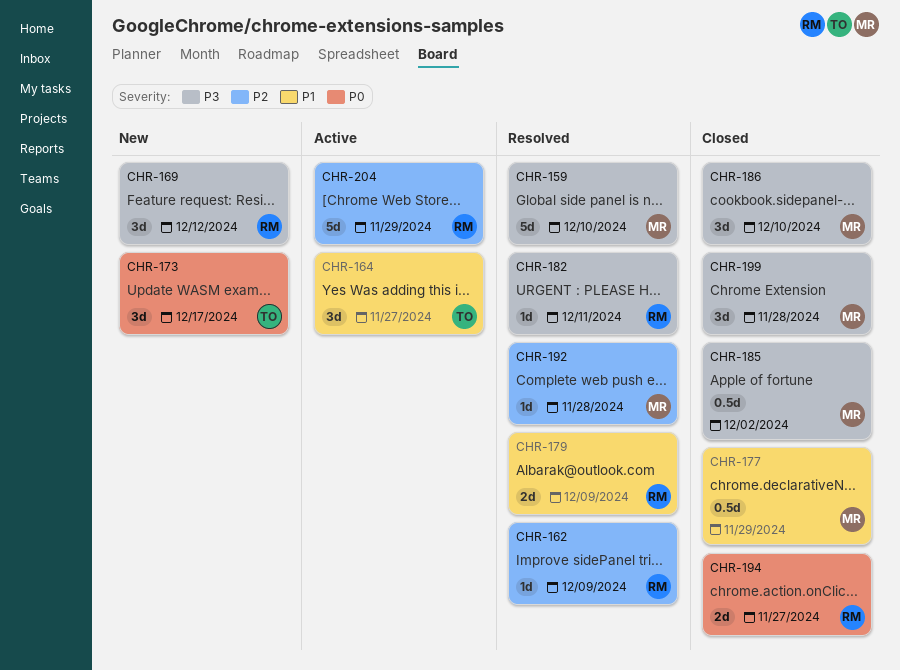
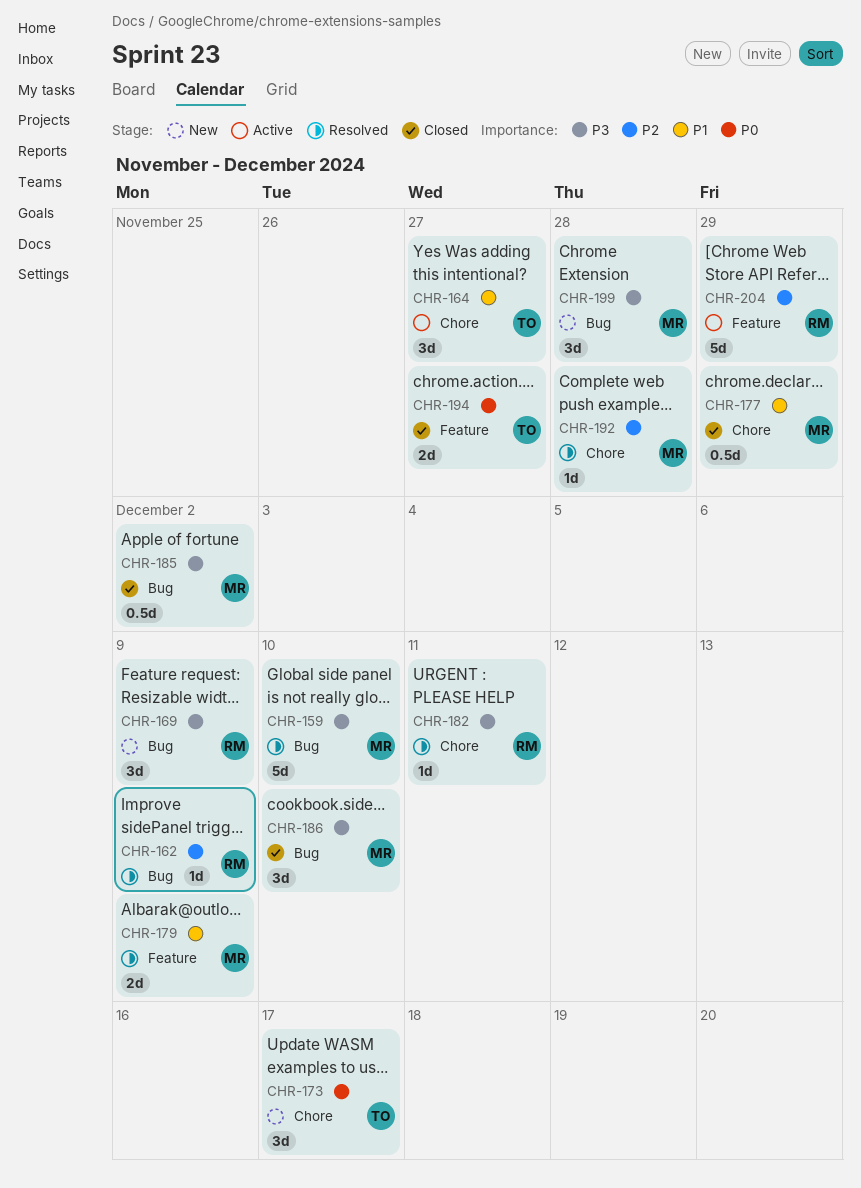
CHR-169, due: Dec 12 -> Dec 9
CHR-179, owner: RM -> MR
CHR-194, owner: RM -> TO
CHR-199, status: Closed -> New

